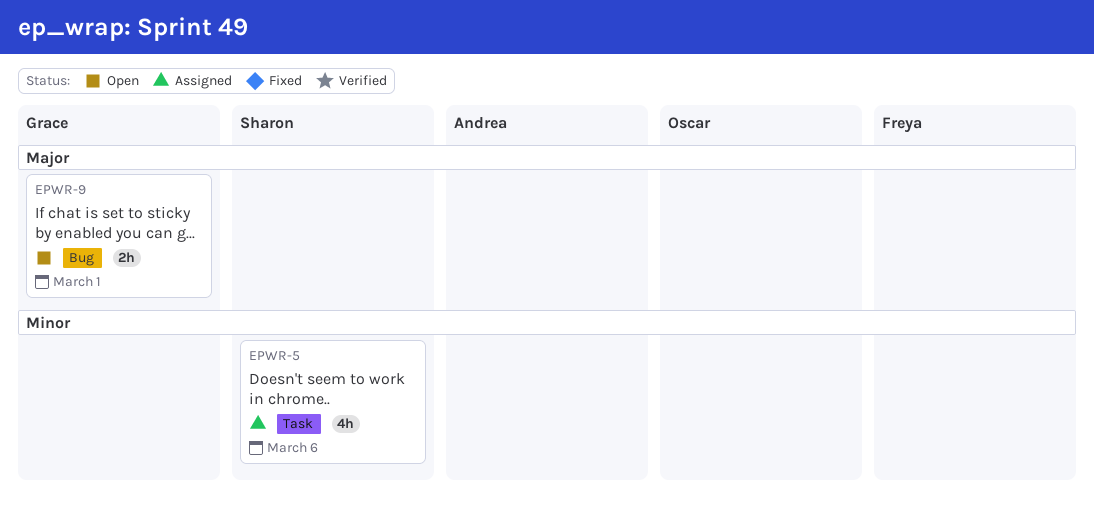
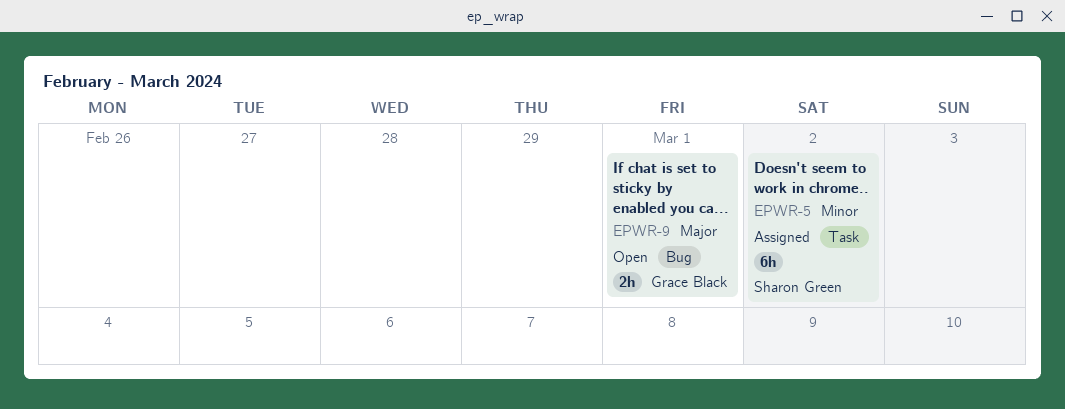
EPWR-5, estimate: 4h -> 6h
EPWR-5, due: Mar 6 -> Mar 2

